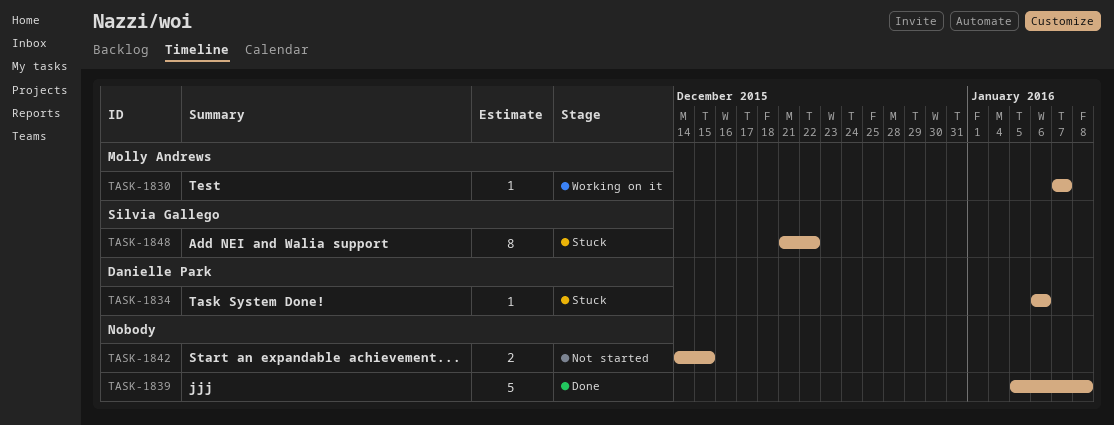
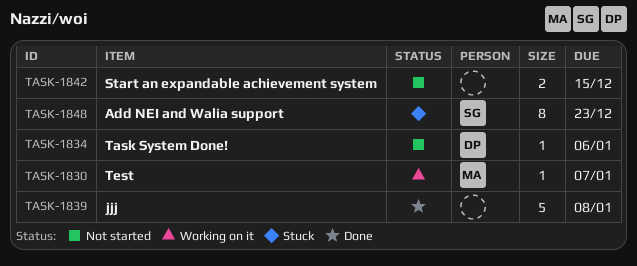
TASK-1834, status: Stuck -> Not started
TASK-1848, due: Dec 22 -> Dec 23

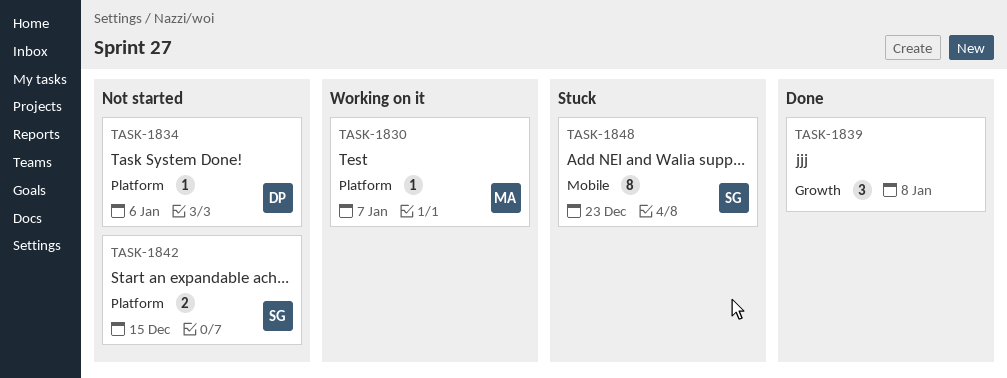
TASK-1839, estimate: 5 -> 3
TASK-1842, owner: none -> SG

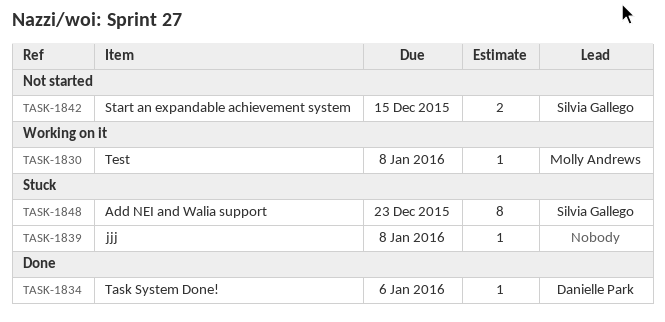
TASK-1830, due: Jan 7 -> Jan 8
TASK-1834, status: Not started -> Done
TASK-1839, status: Done -> Stuck
TASK-1839, estimate: 3 -> 1

